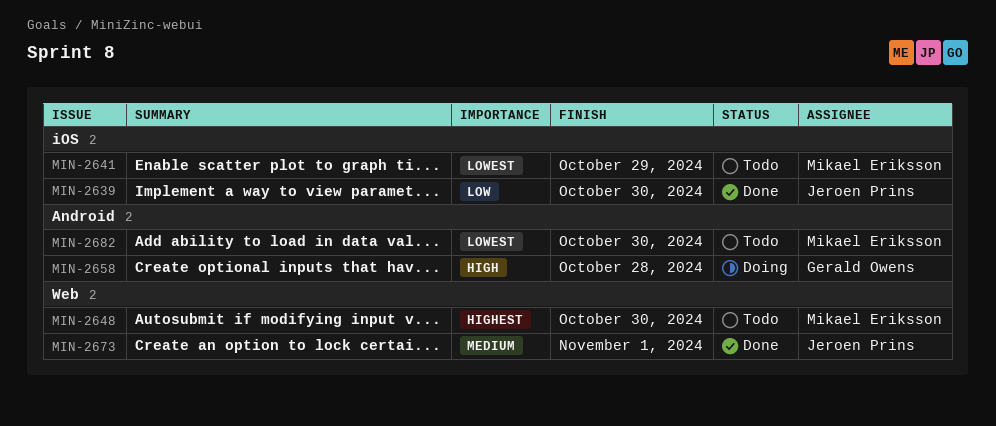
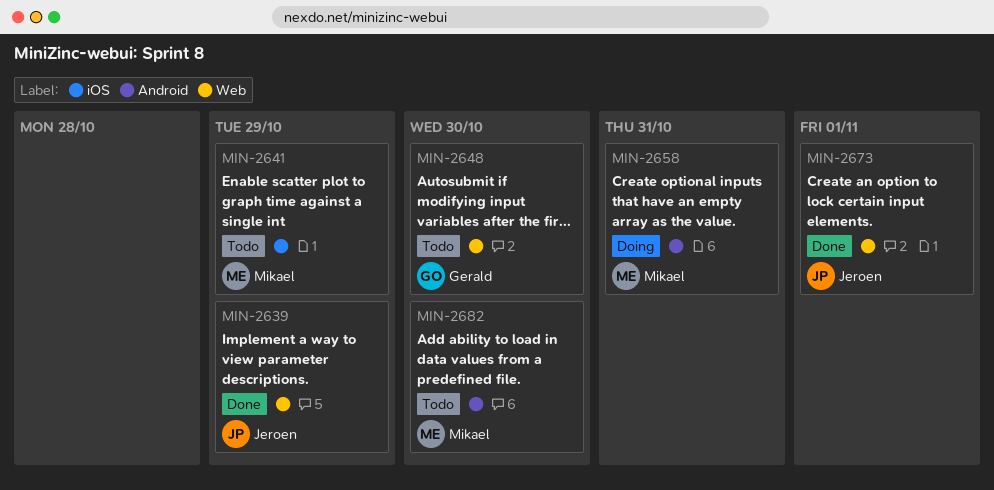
MIN-2639, label: iOS -> Web
MIN-2639, due: Oct 30 -> Oct 29
MIN-2648, owner: Mikael Eriksson -> Gerald Owens
MIN-2658, owner: Gerald Owens -> Mikael Eriksson
MIN-2658, due: Oct 28 -> Oct 31

